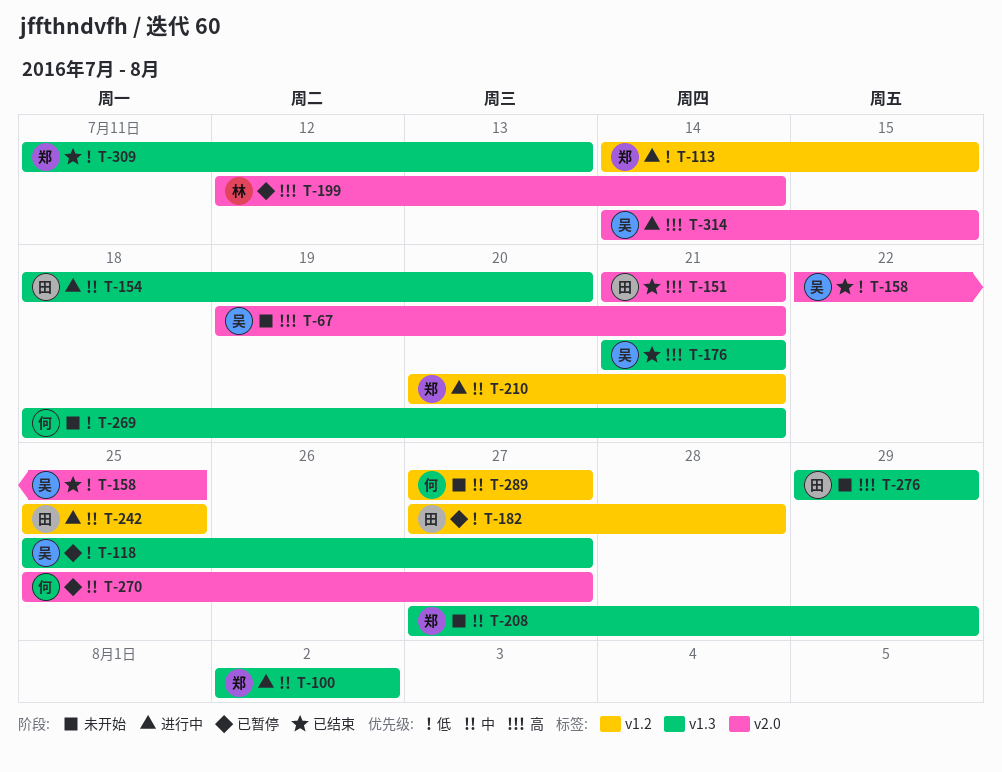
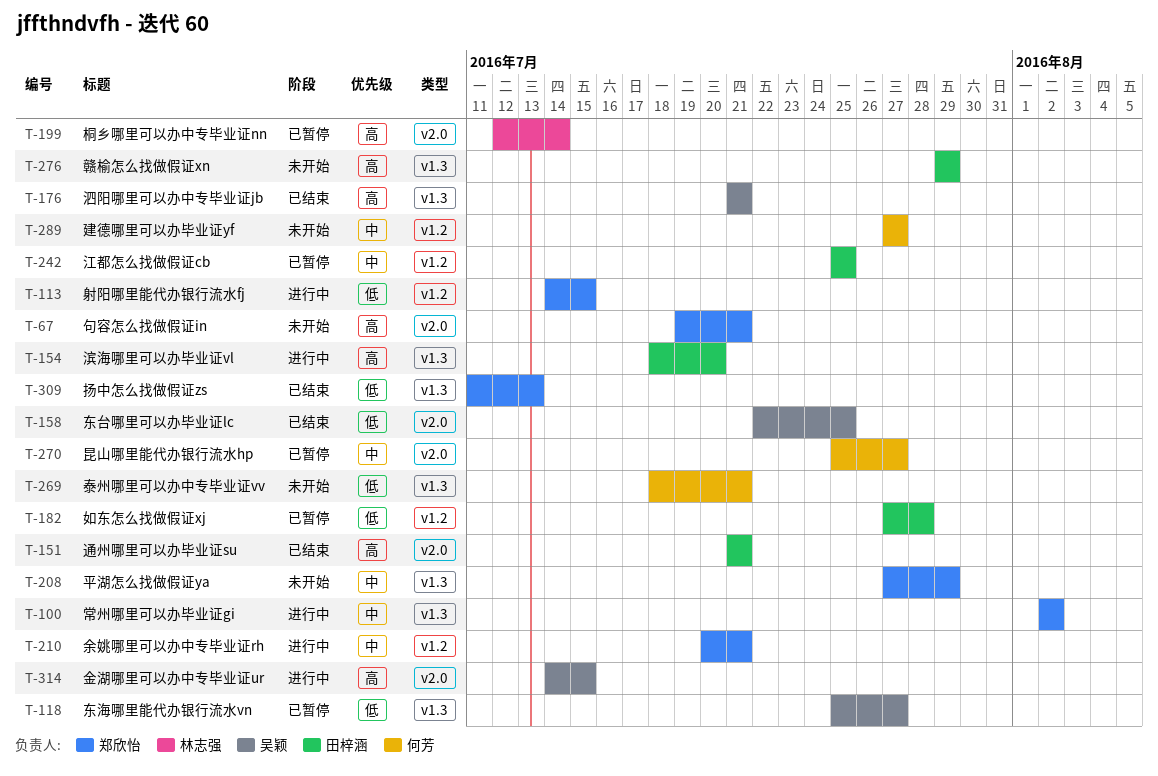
T-67, owner: 吴颖 -> 郑欣怡
T-154, priority: 中 -> 高
T-242, status: 进行中 -> 已暂停

